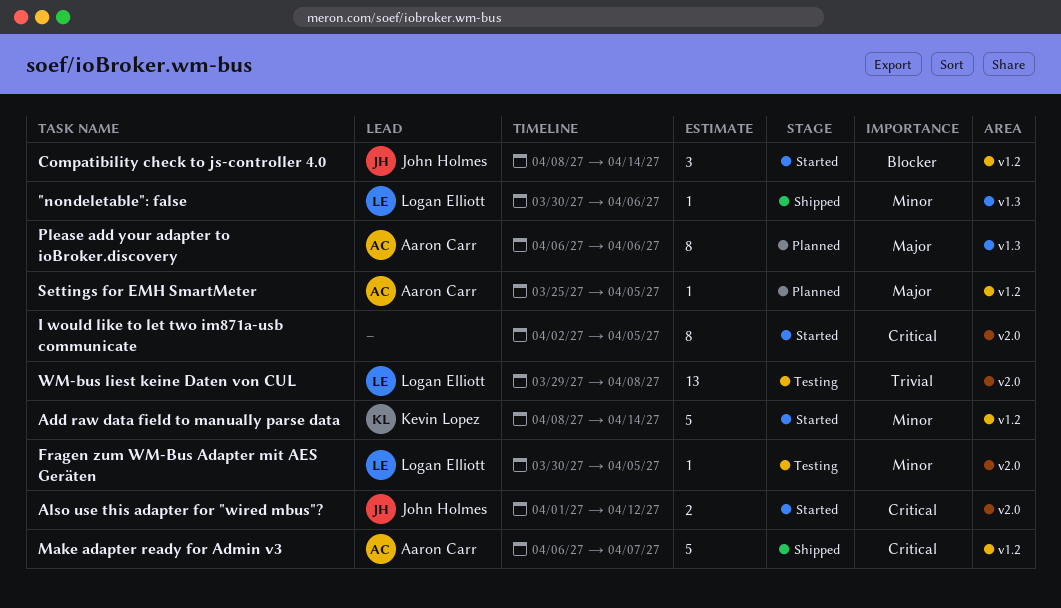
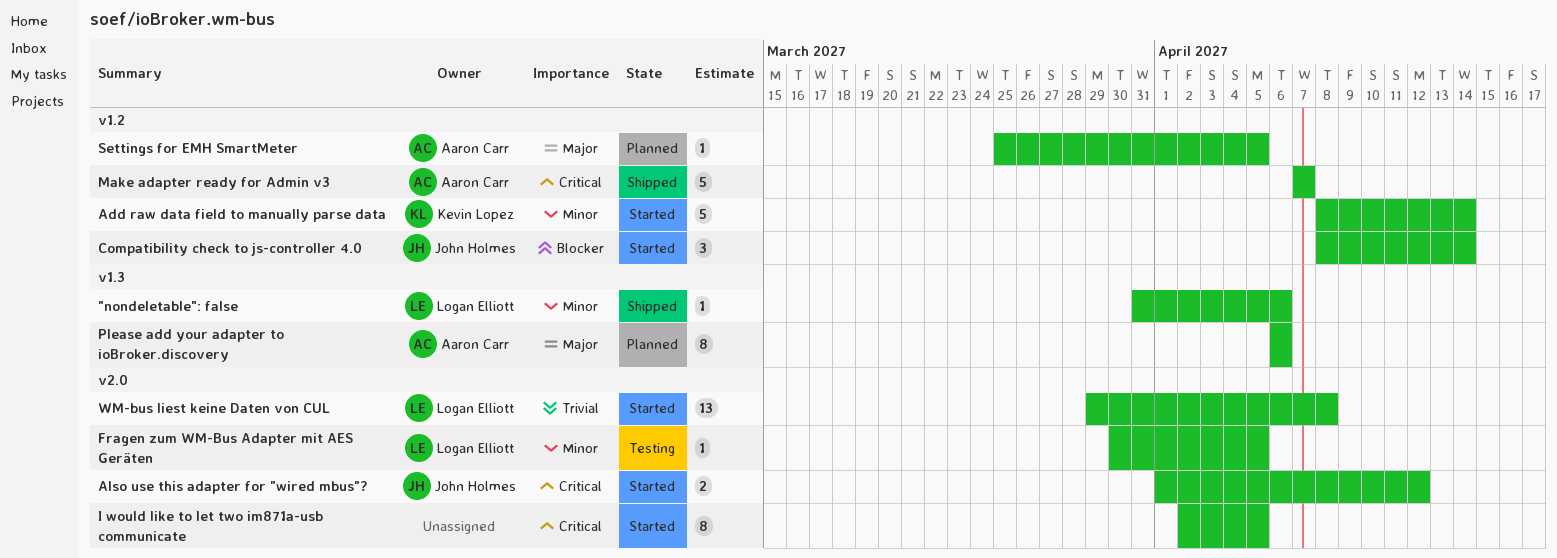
"nondeletable": false, start: Mar 30 -> Mar 31
Make adapter ready for Admin v3, start: Apr 6 -> Apr 7
WM-bus liest keine Daten von CUL, status: Testing -> Started

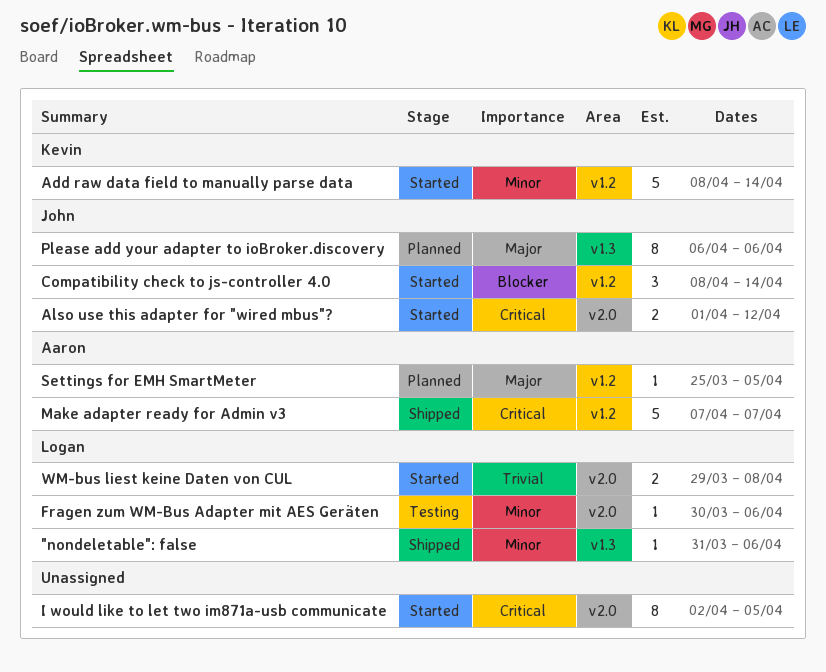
Fragen zum WM-Bus Adapter mit AES Geräten, due: Apr 5 -> Apr 6
Please add your adapter to ioBroker.discovery, owner: Aaron Carr -> John Holmes
WM-bus liest keine Daten von CUL, estimate: 13 -> 2

